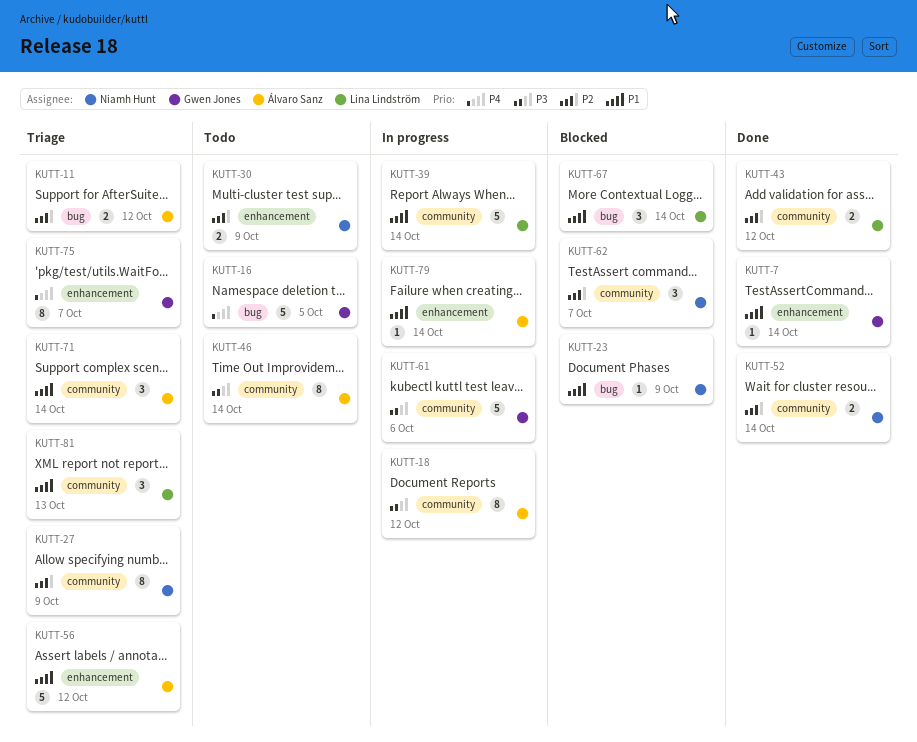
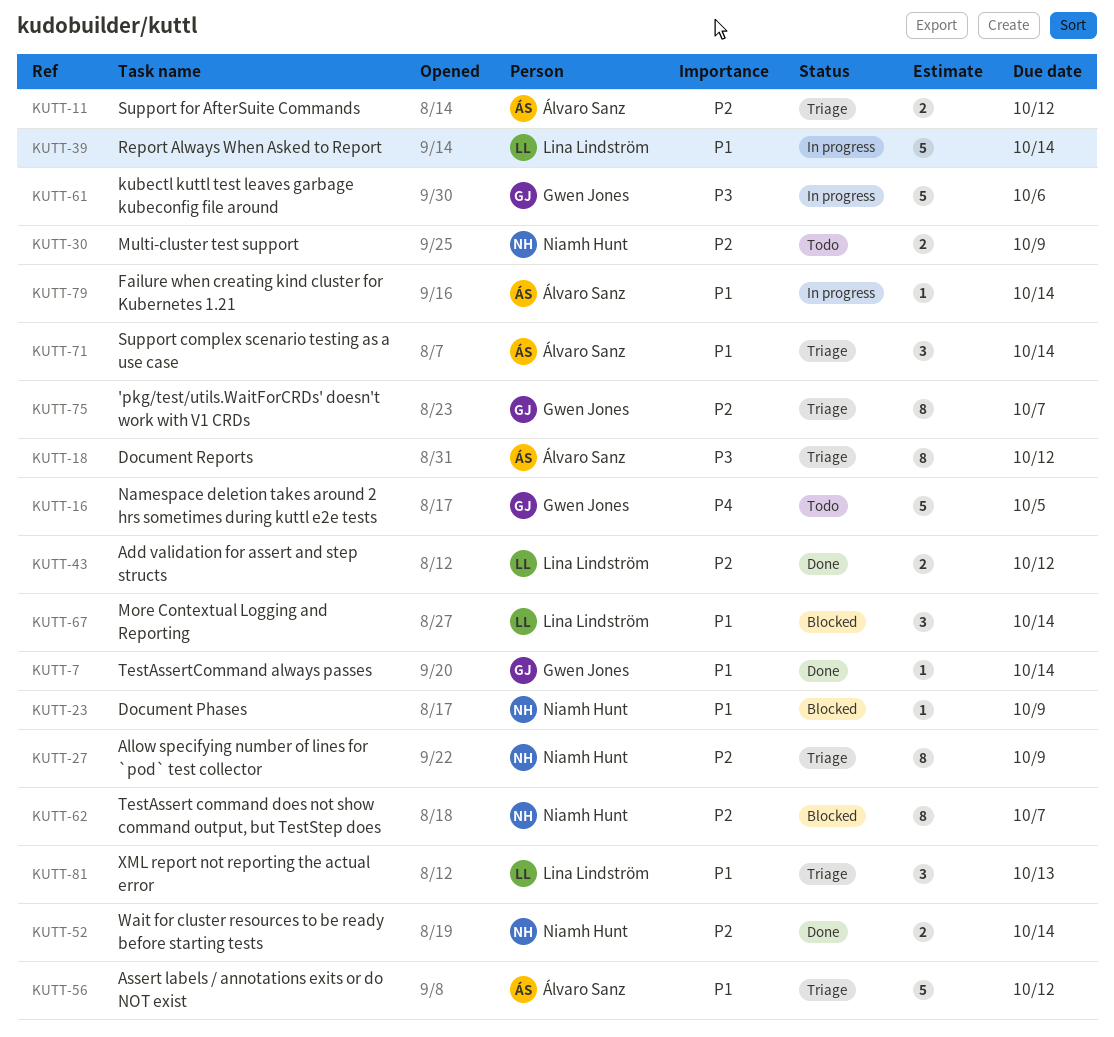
KUTT-18, status: In progress -> Triage
KUTT-46: present -> none
KUTT-62, estimate: 3 -> 8
KUTT-75, priority: P4 -> P2

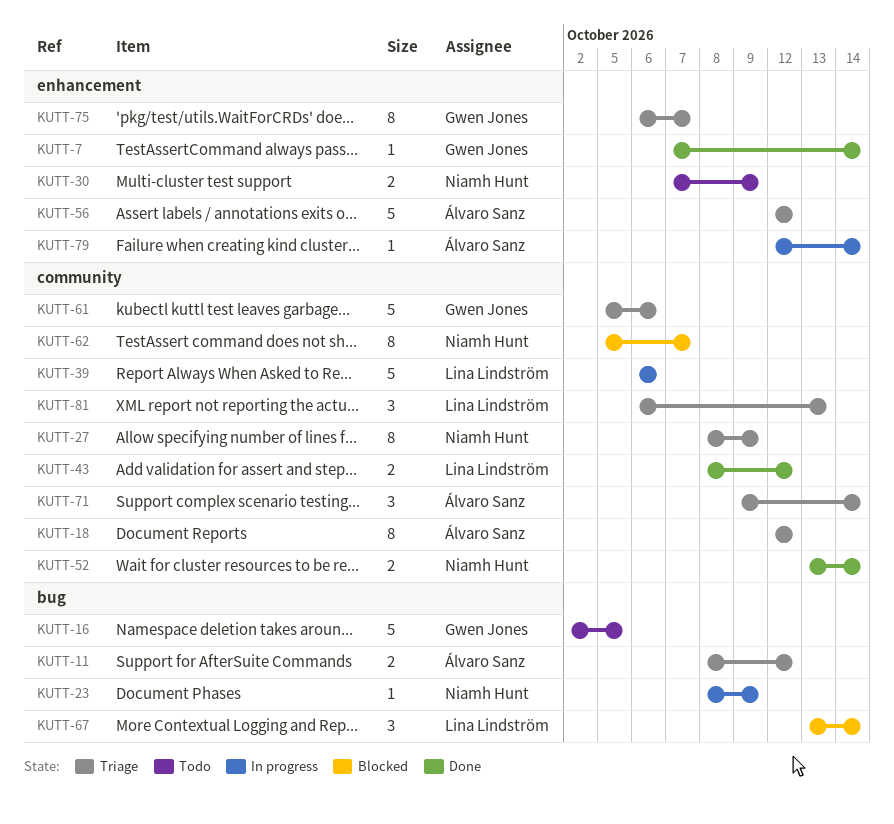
KUTT-23, status: Blocked -> In progress
KUTT-39, due: Oct 14 -> Oct 6
KUTT-61, status: In progress -> Triage

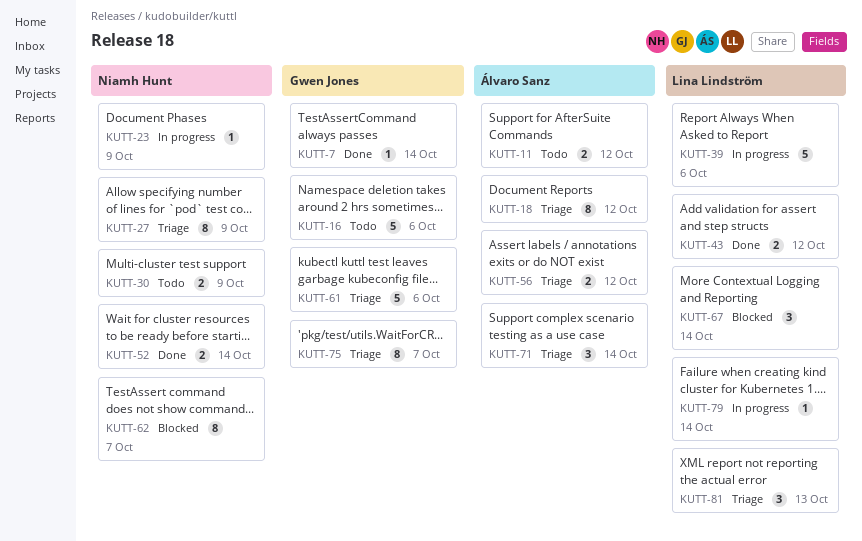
KUTT-11, status: Triage -> Todo
KUTT-16, due: Oct 5 -> Oct 6
KUTT-56, estimate: 5 -> 2
KUTT-79, owner: Álvaro Sanz -> Lina Lindström

